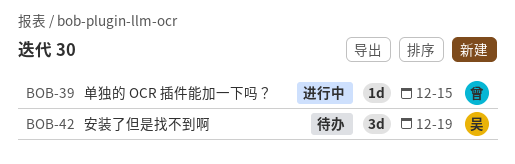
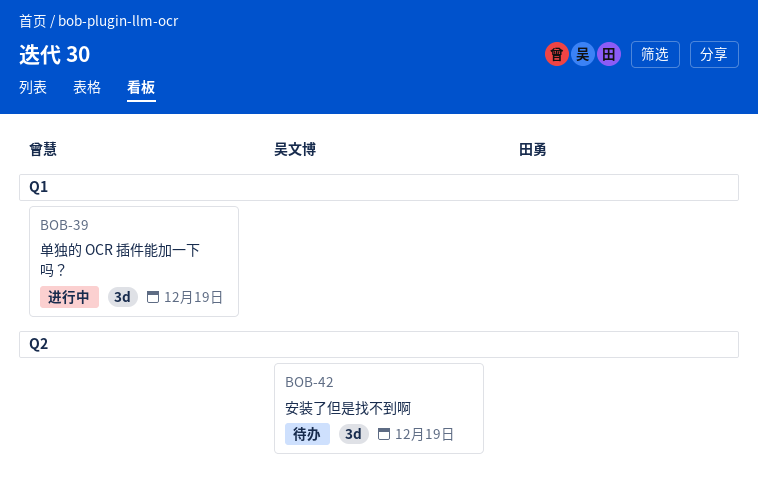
BOB-39, estimate: 1d -> 3d
BOB-39, due: Dec 15 -> Dec 19

